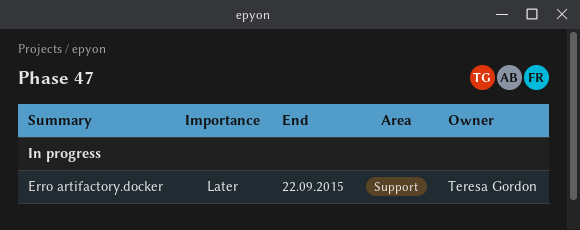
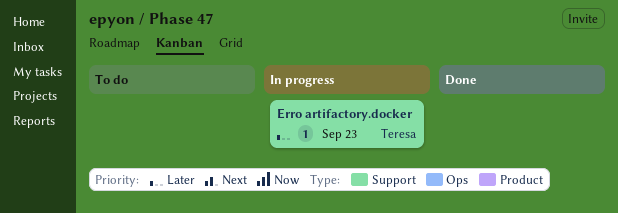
Erro artifactory.docker, due: Sep 22 -> Sep 23

